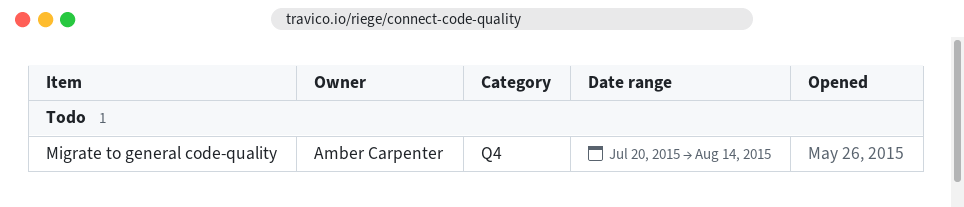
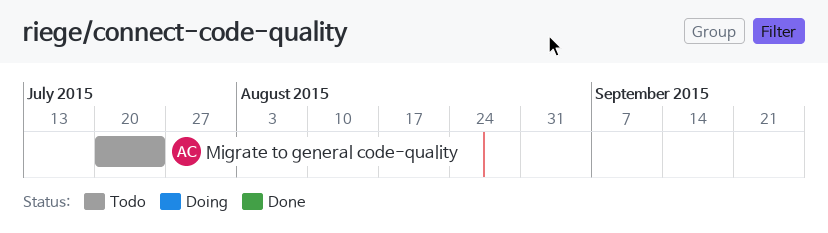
Migrate to general code-quality, due: Aug 14 -> Jul 24

